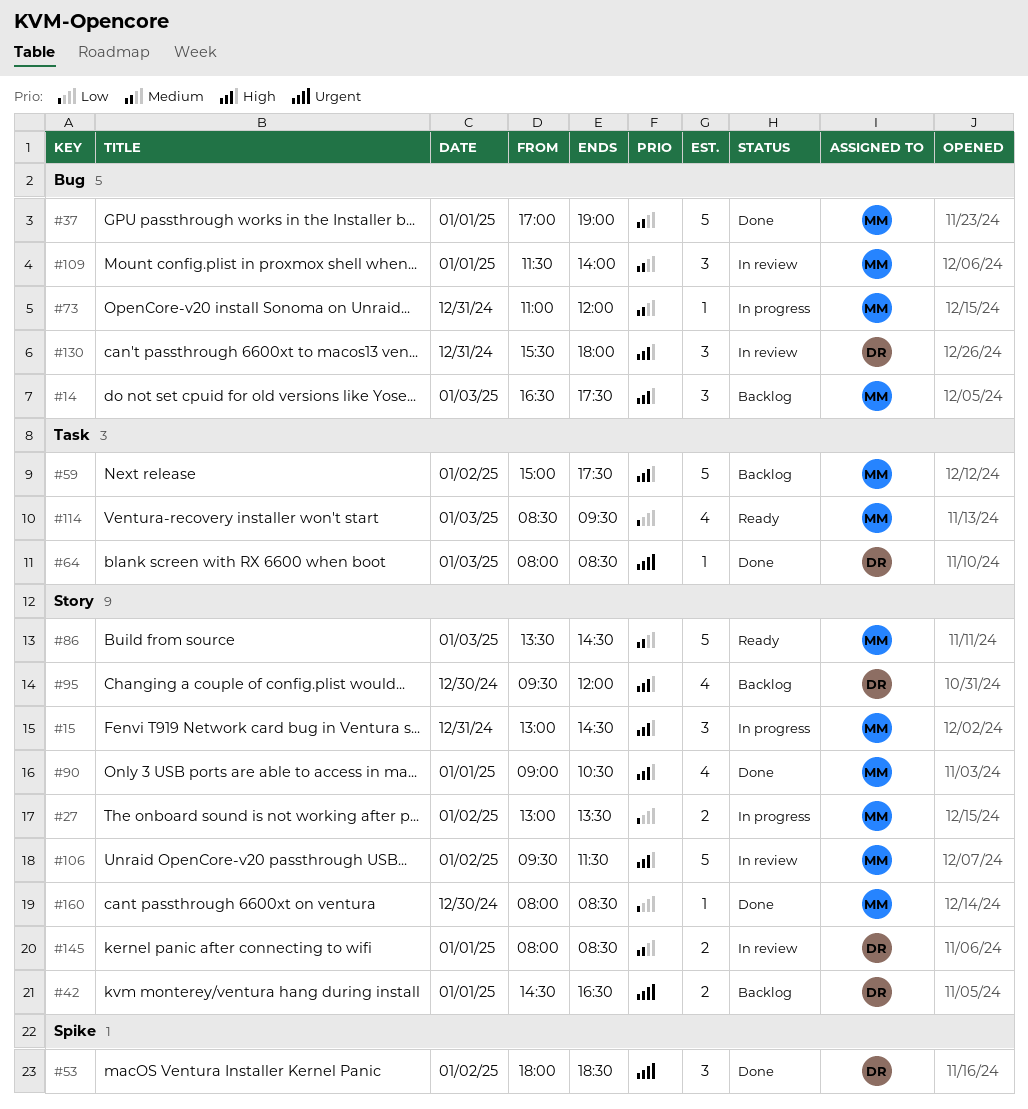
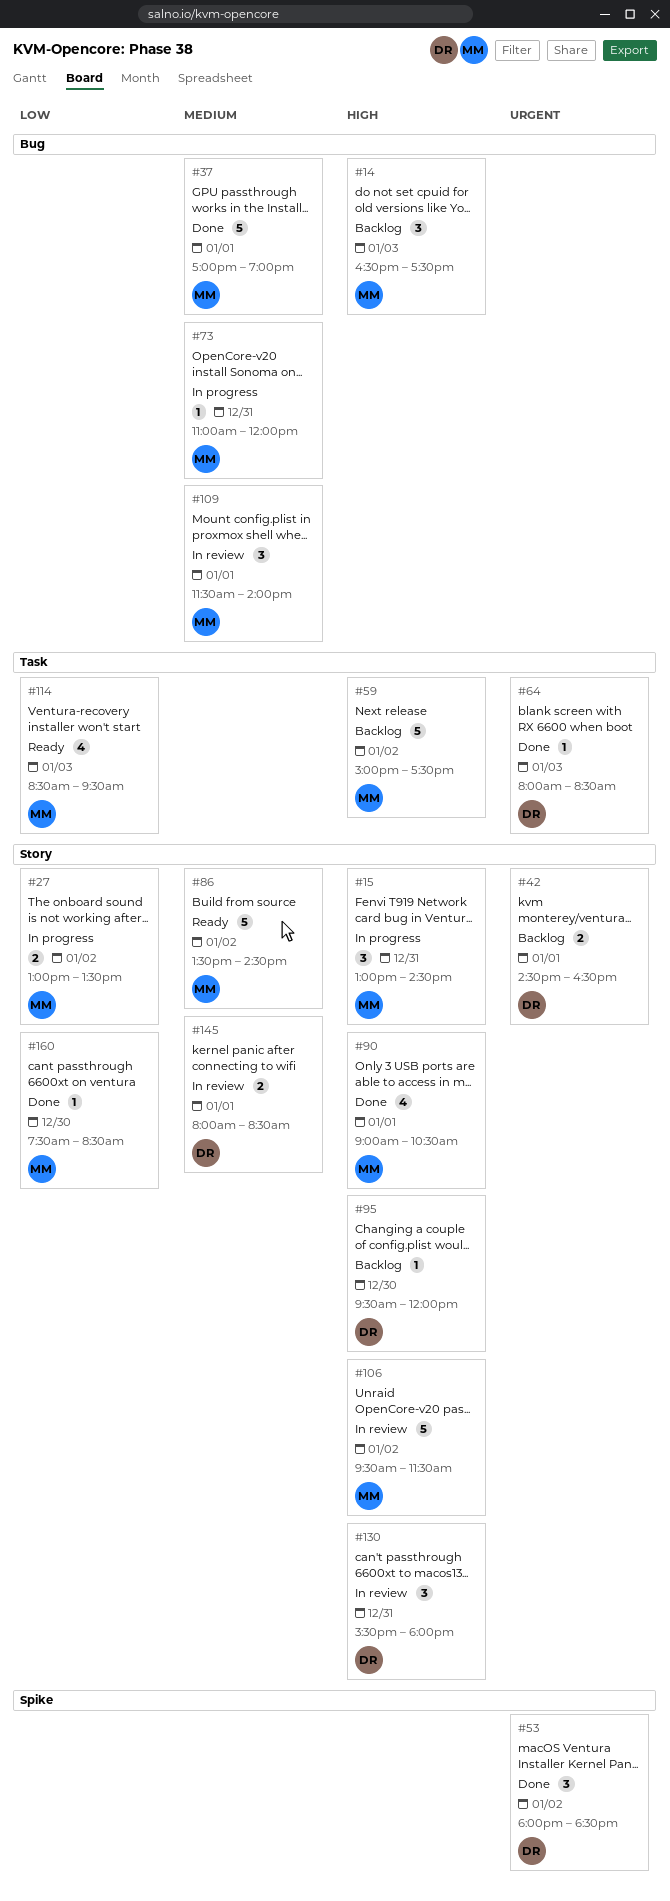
#86, day: Jan 3 -> Jan 2
#95, estimate: 4 -> 1
#130, label: Bug -> Story
#160, begins: 08:00 -> 07:30

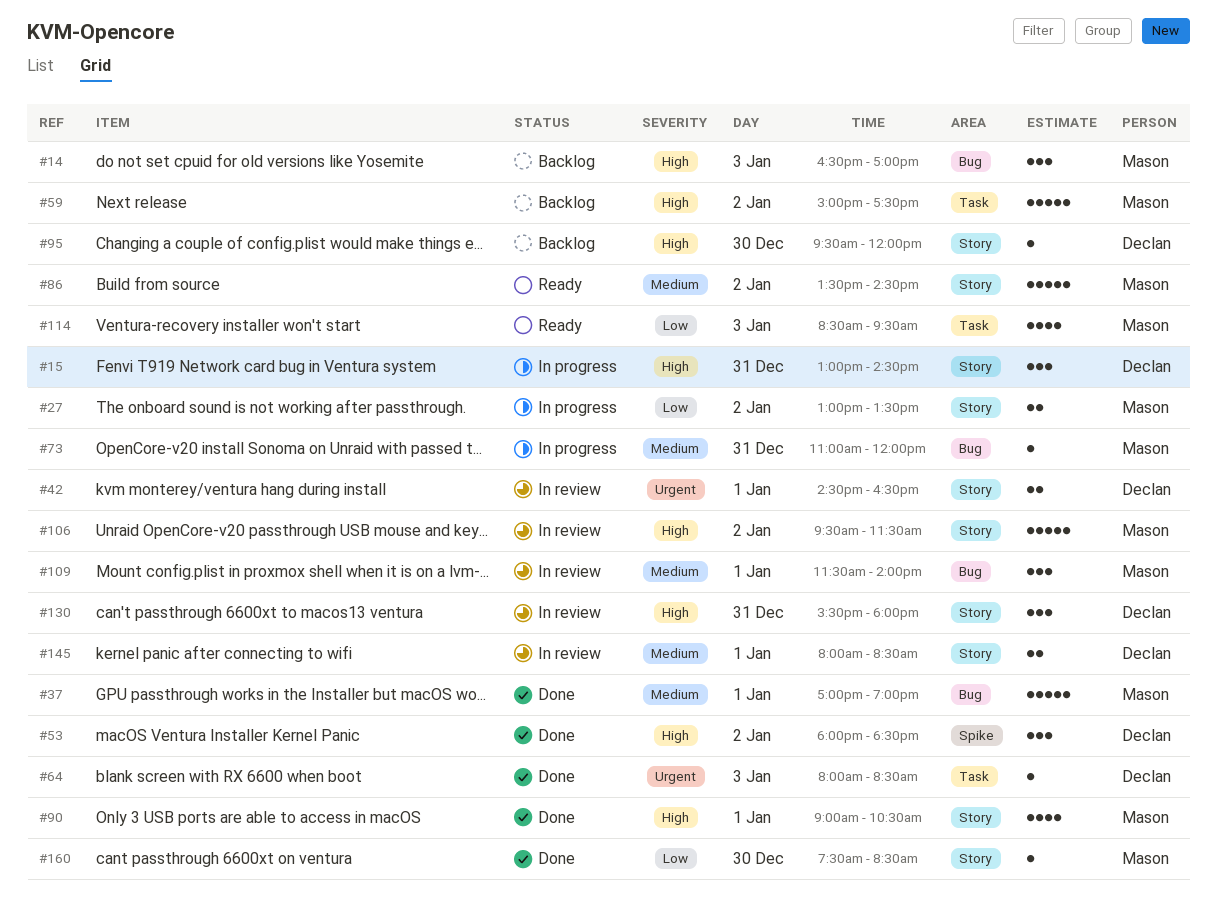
#14, ends: 17:30 -> 17:00
#15, owner: Mason -> Declan
#42, status: Backlog -> In review
#53, priority: Urgent -> High

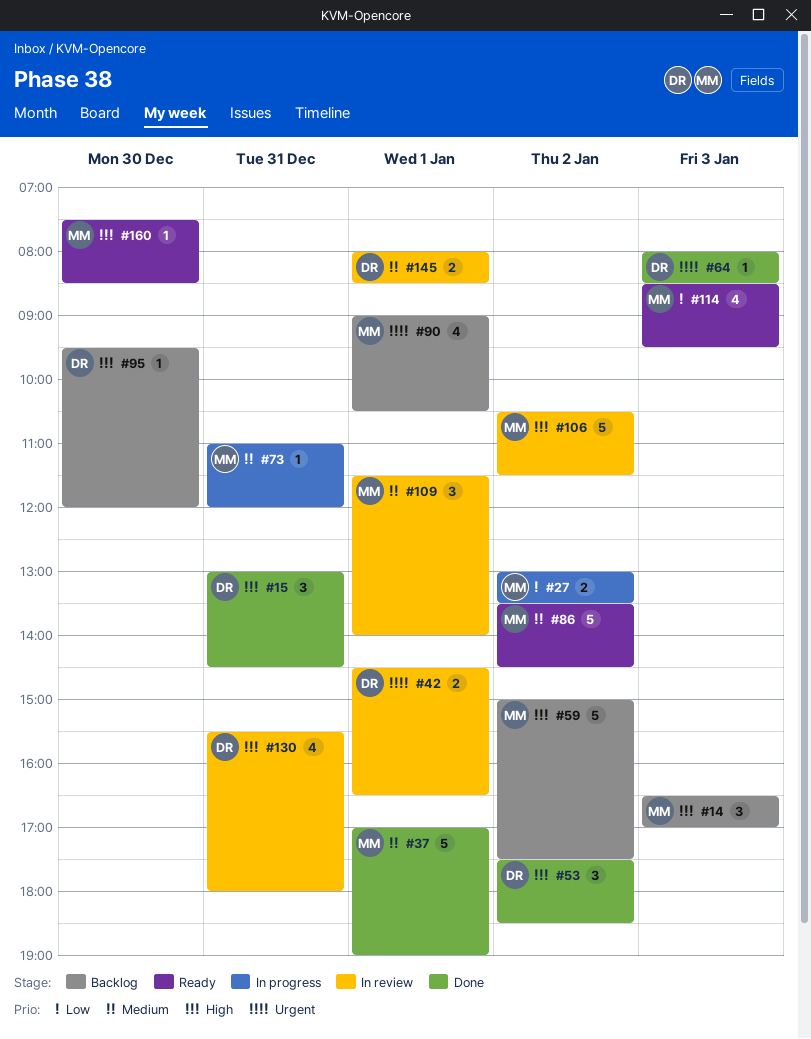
#15, status: In progress -> Done
#53, begins: 18:00 -> 17:30
#90, status: Done -> Backlog
#90, priority: High -> Urgent
#106, begins: 09:30 -> 10:30
#130, estimate: 3 -> 4
#160, status: Done -> Ready
#160, priority: Low -> High

